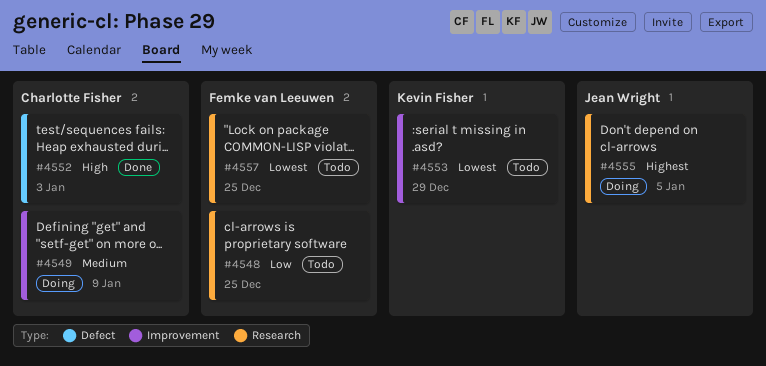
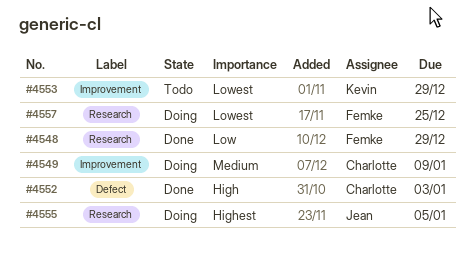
#4548, status: Todo -> Done
#4548, due: Dec 25 -> Dec 29
#4557, status: Todo -> Doing

